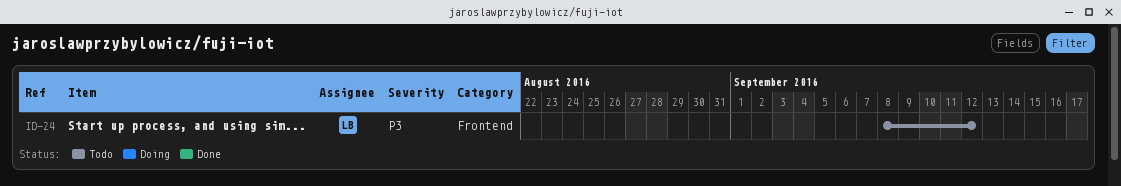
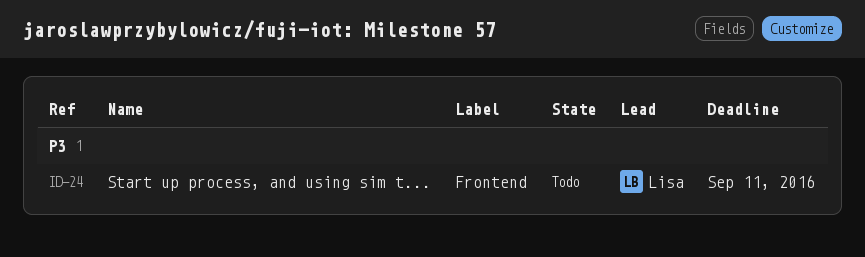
ID-24, due: Sep 12 -> Sep 11

